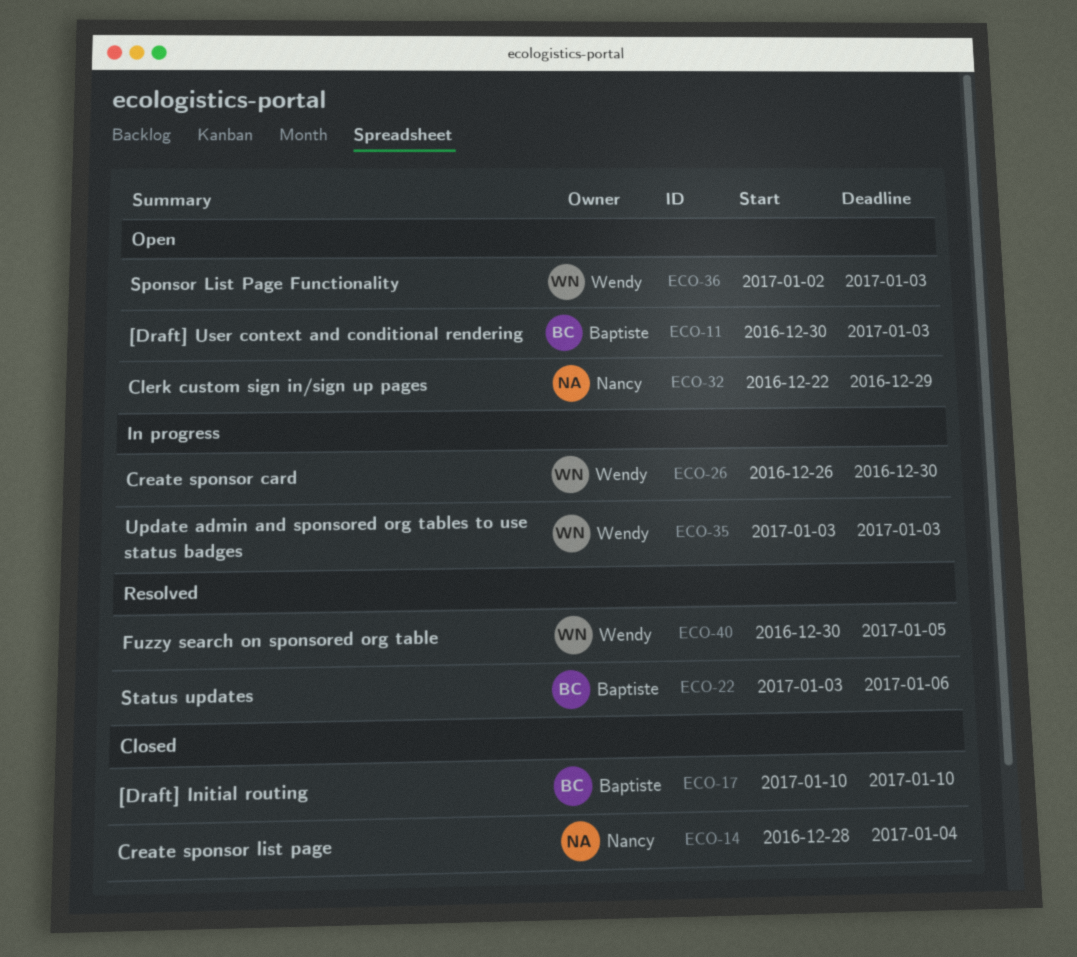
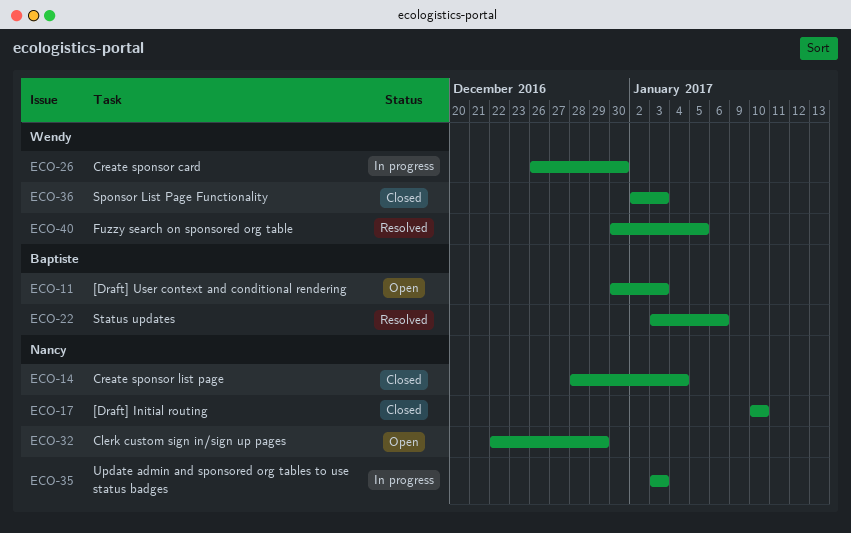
ECO-17, owner: Baptiste -> Nancy
ECO-35, owner: Wendy -> Nancy
ECO-36, status: Open -> Closed

